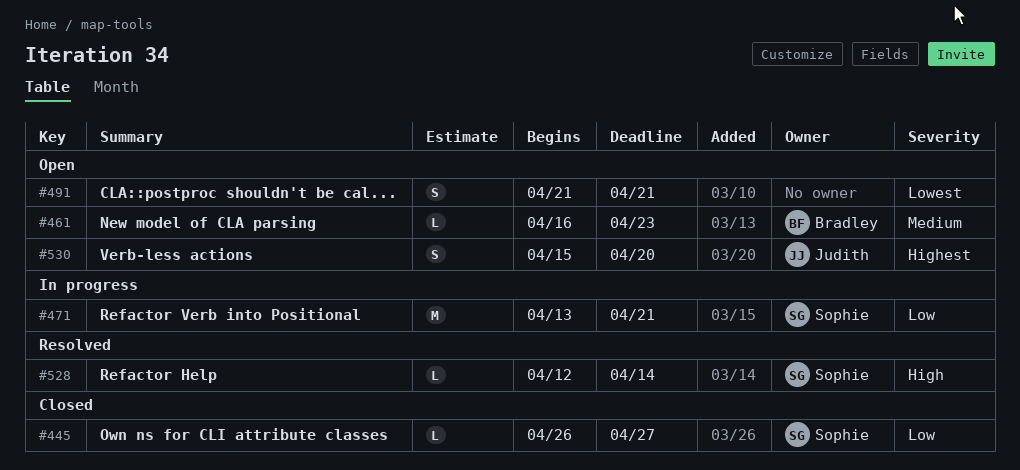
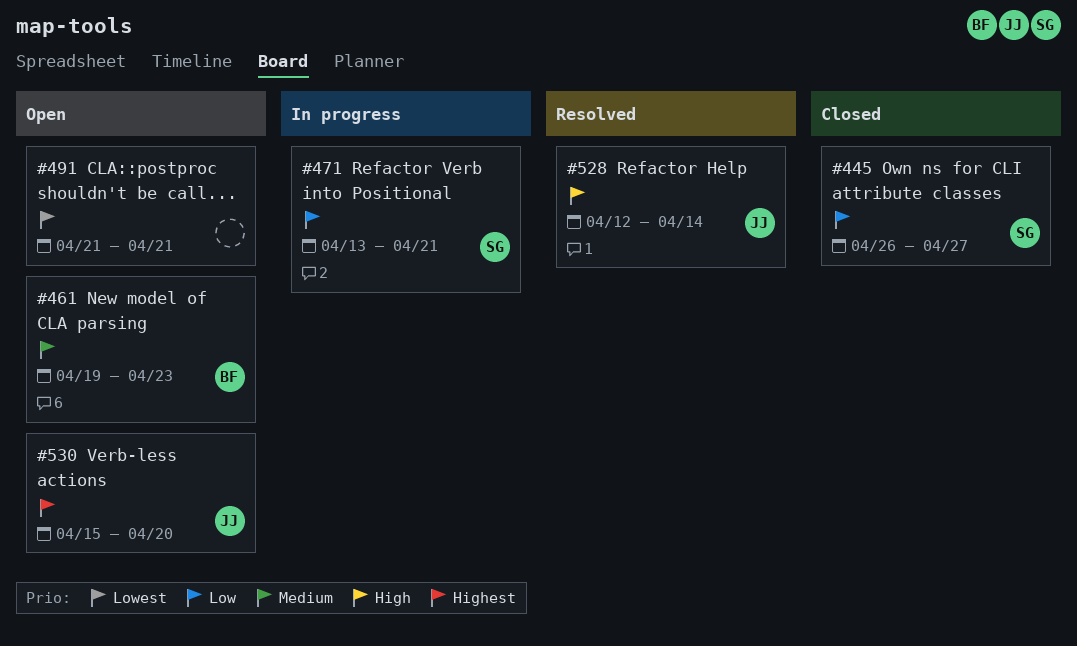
#461, start: Apr 16 -> Apr 19
#528, owner: Sophie -> Judith

